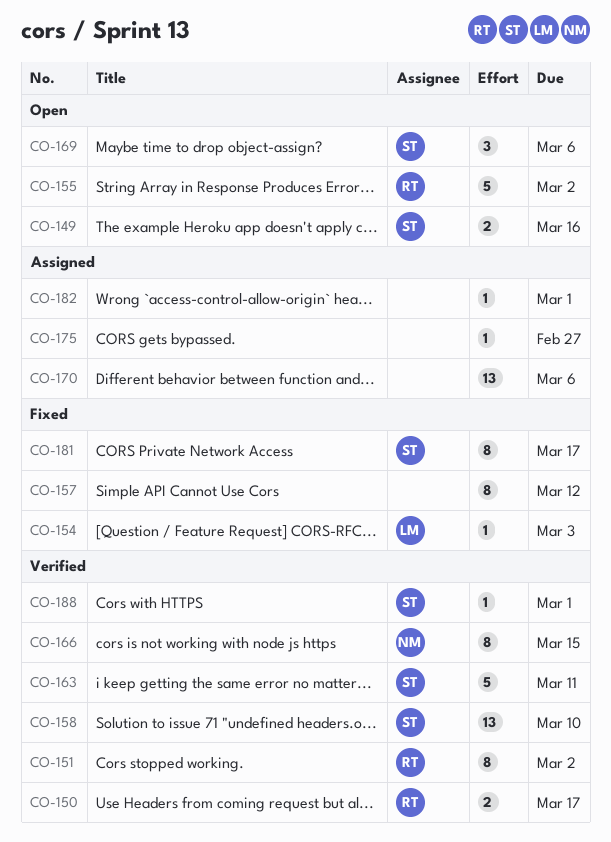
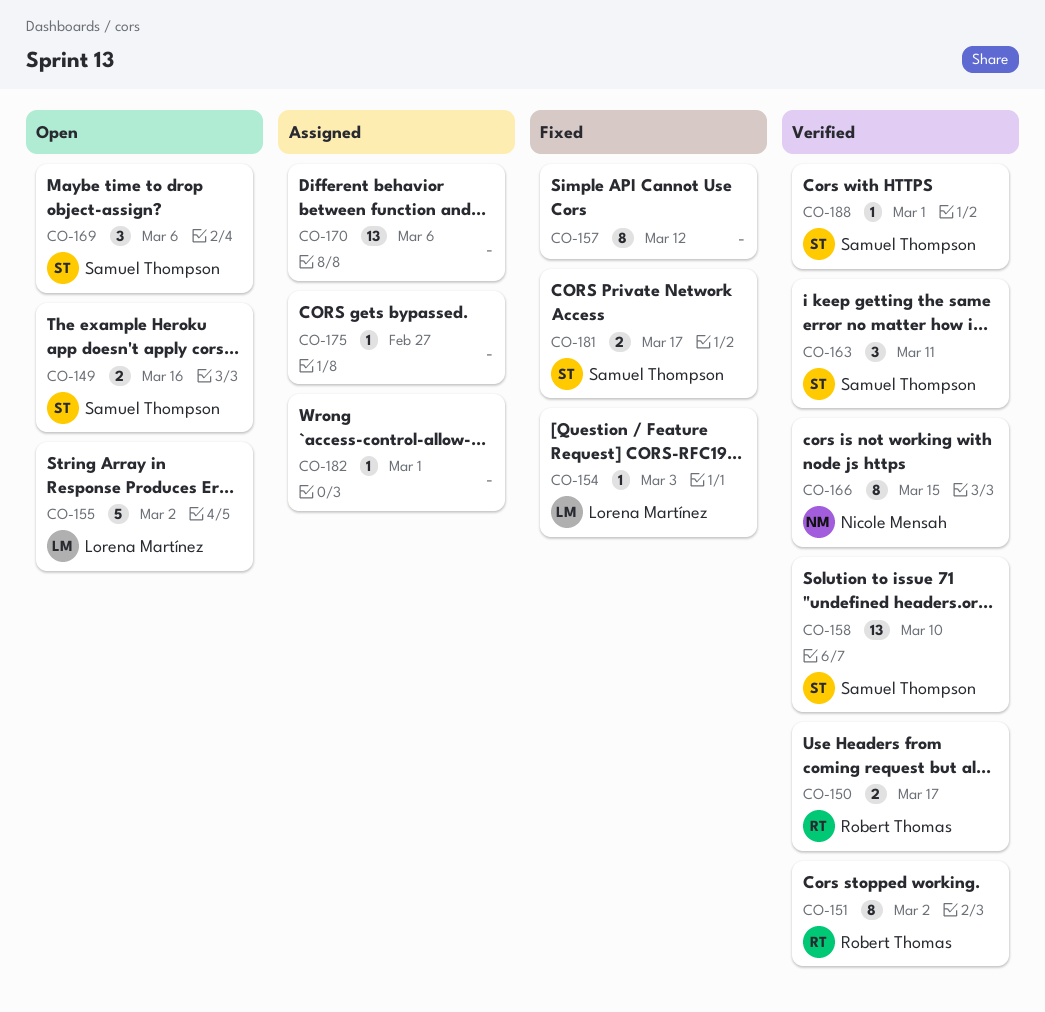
CO-155, owner: Robert Thomas -> Lorena Martínez
CO-163, estimate: 5 -> 3
CO-181, estimate: 8 -> 2

